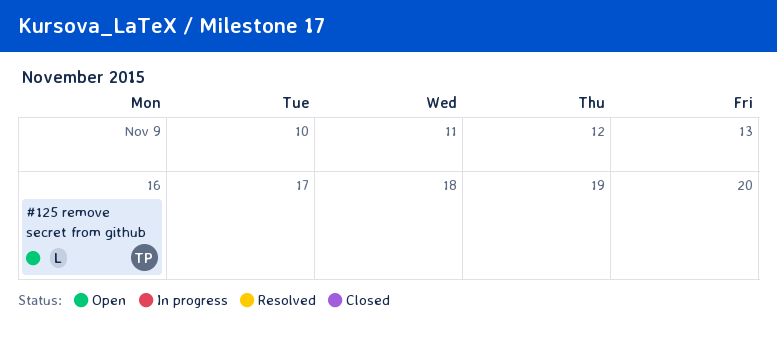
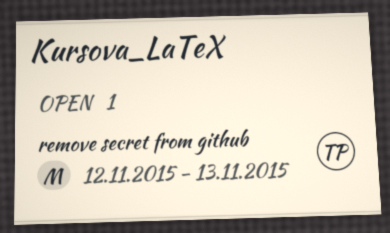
remove secret from github, estimate: L -> M
remove secret from github, due: Nov 16 -> Nov 13

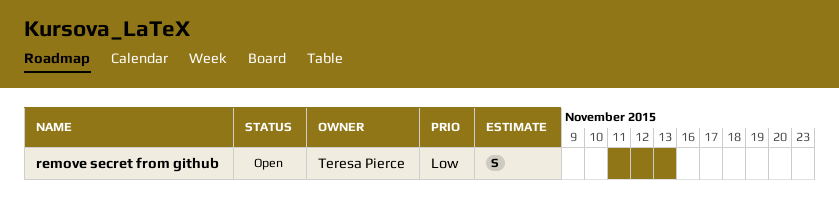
remove secret from github, estimate: M -> S
remove secret from github, start: Nov 12 -> Nov 11

